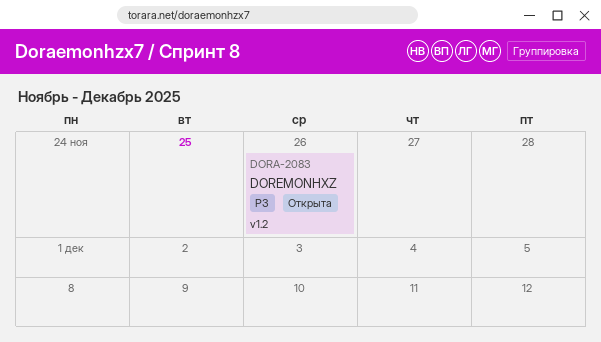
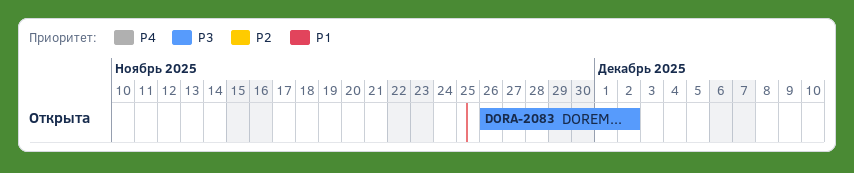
DORA-2083, due: Nov 26 -> Dec 2

